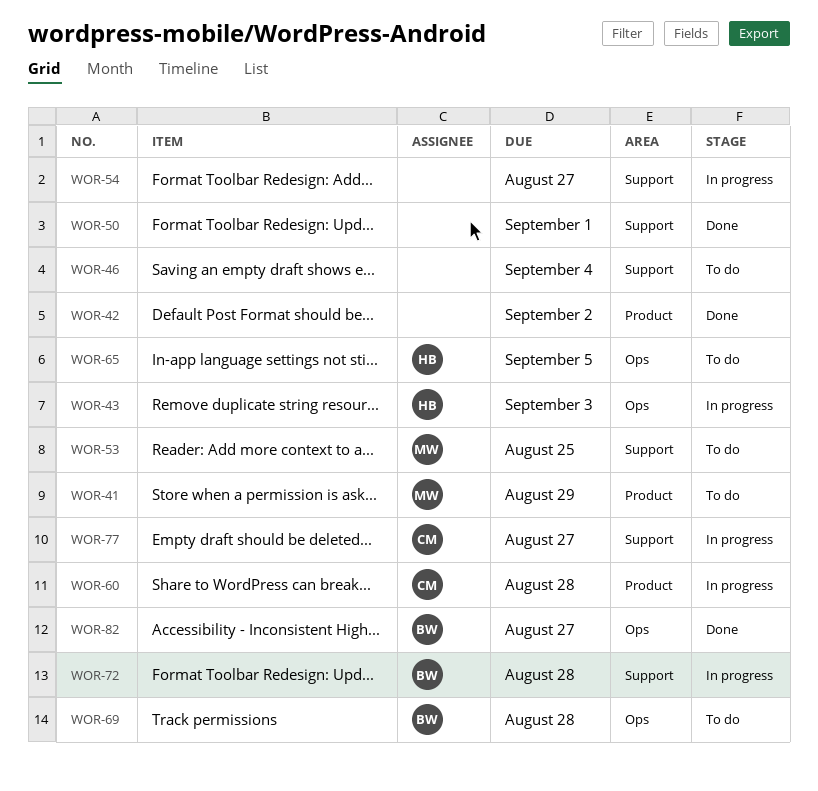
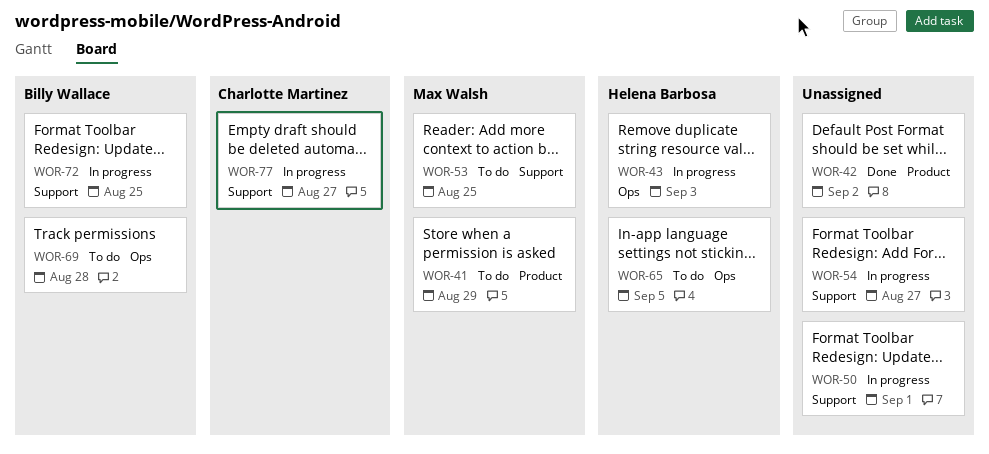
WOR-46: present -> none
WOR-50, status: Done -> In progress
WOR-60: present -> none
WOR-72, due: Aug 28 -> Aug 25
WOR-82: present -> none

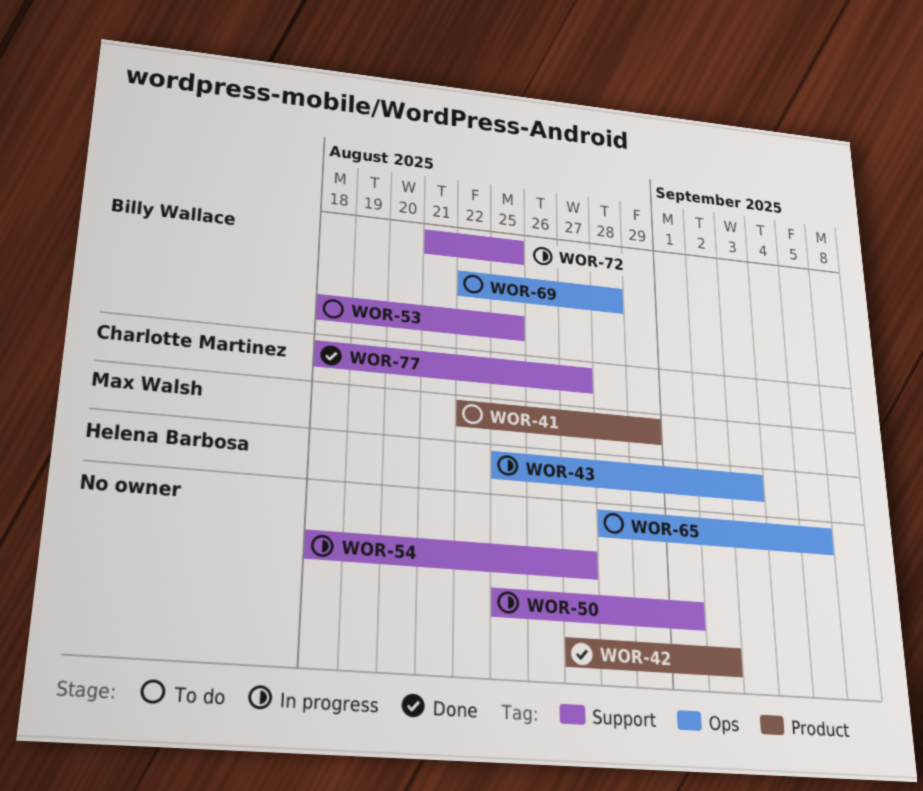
WOR-53, owner: Max Walsh -> Billy Wallace
WOR-65, owner: Helena Barbosa -> none
WOR-77, status: In progress -> Done

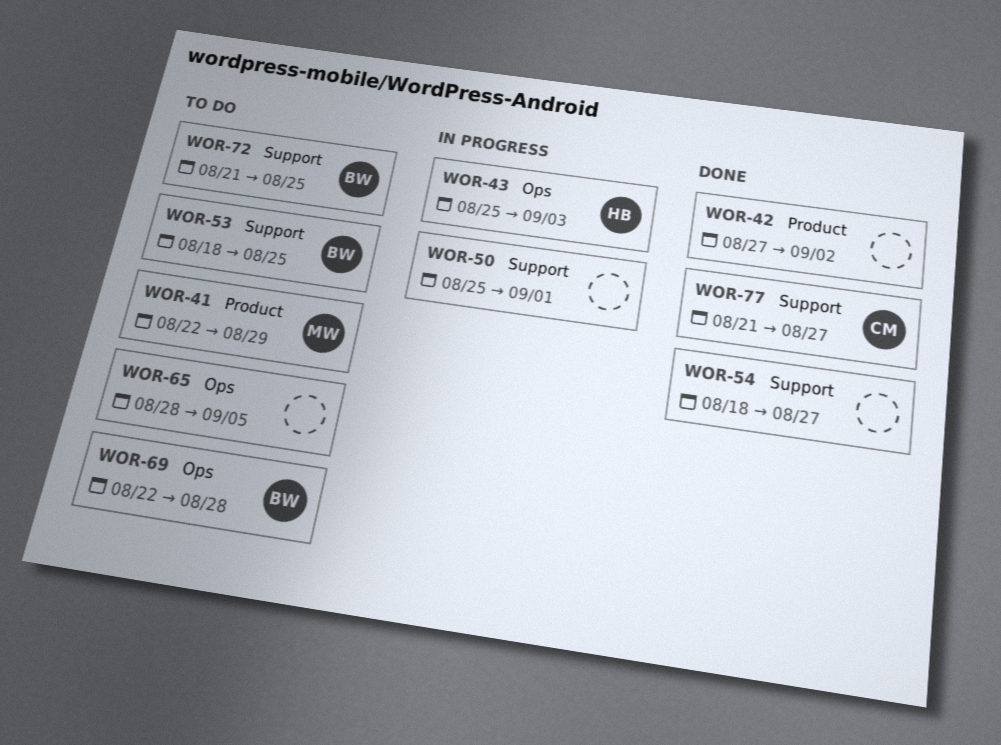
WOR-54, status: In progress -> Done
WOR-72, status: In progress -> To do
WOR-77, start: Aug 18 -> Aug 21

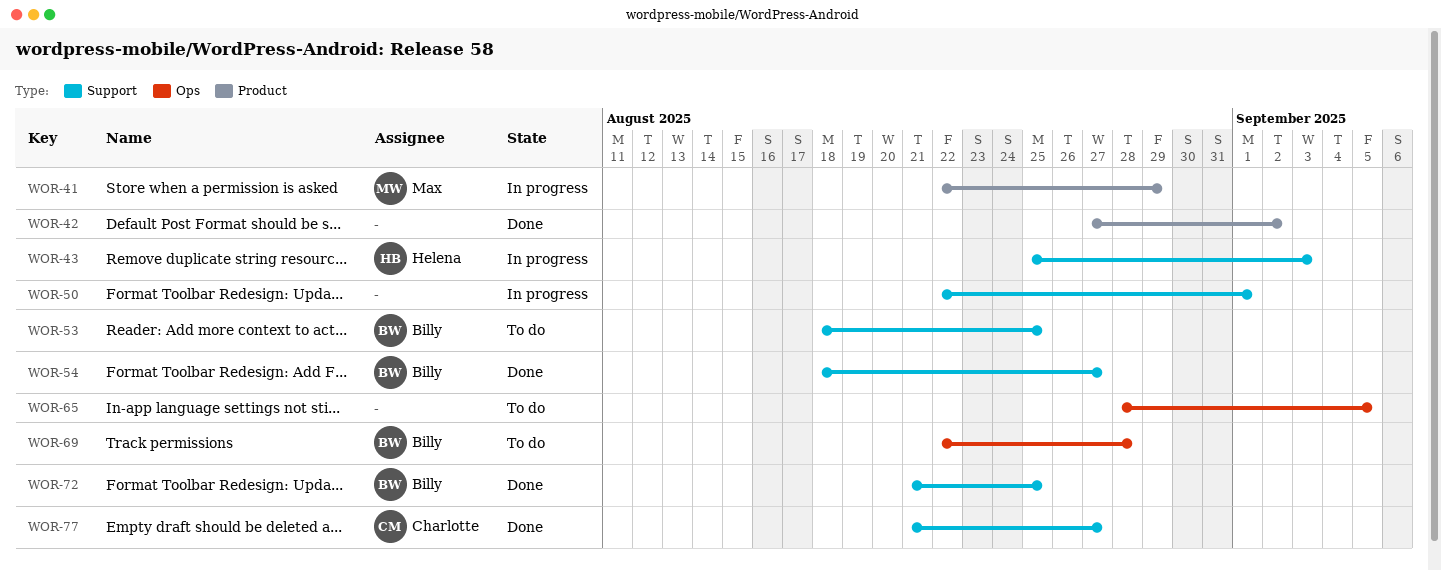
WOR-41, status: To do -> In progress
WOR-43, label: Ops -> Support
WOR-50, start: Aug 25 -> Aug 22
WOR-54, owner: none -> Billy
WOR-72, status: To do -> Done

